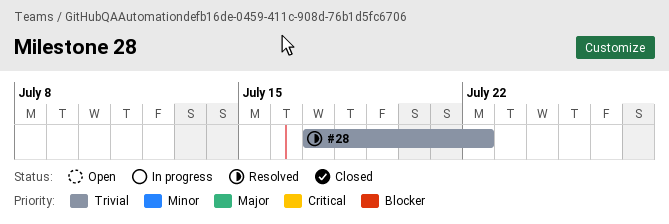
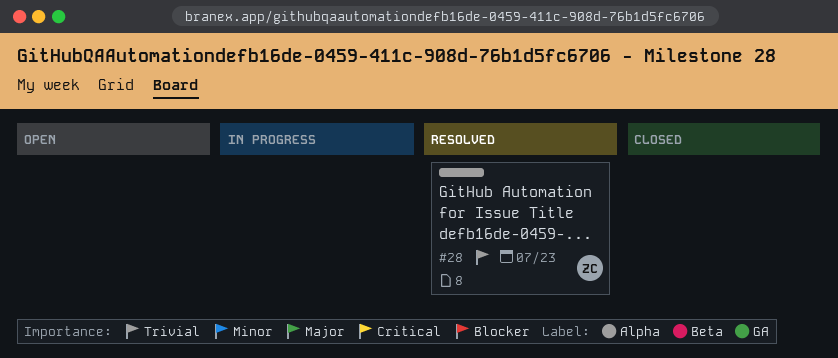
#28, due: Jul 22 -> Jul 23

